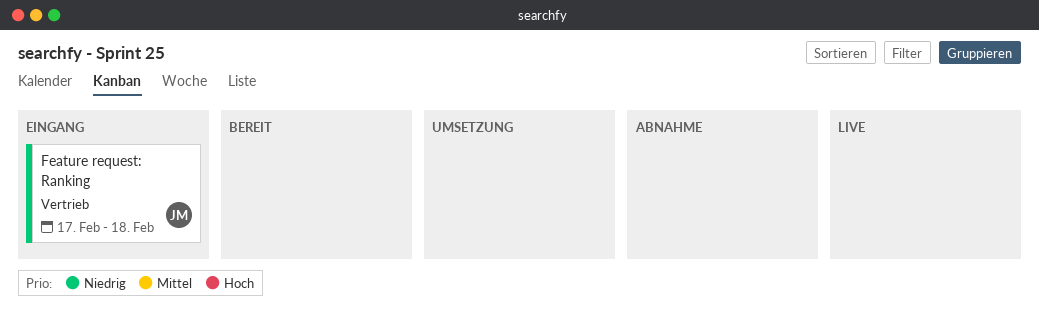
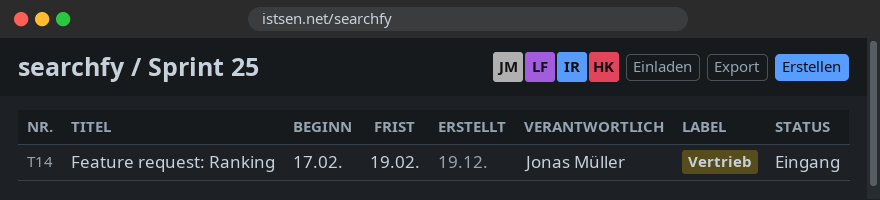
Feature request: Ranking, due: Feb 18 -> Feb 19

